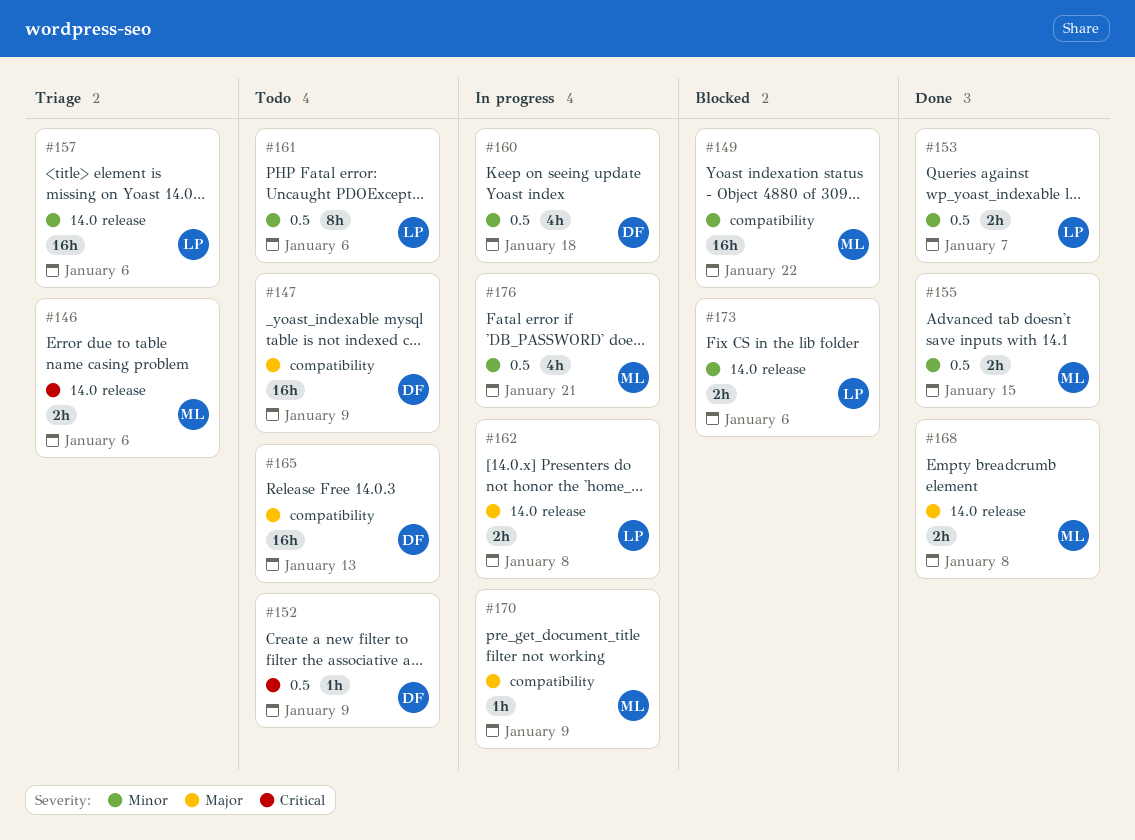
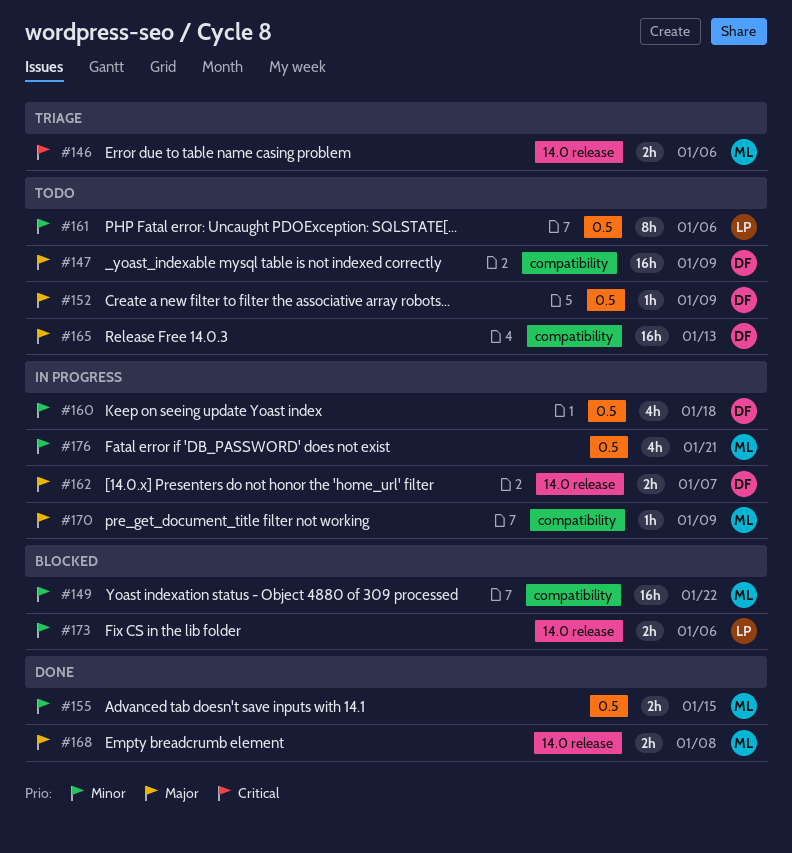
#152, priority: Critical -> Major
#153: present -> none
#157: present -> none
#162, owner: LP -> DF
#162, due: Jan 8 -> Jan 7

